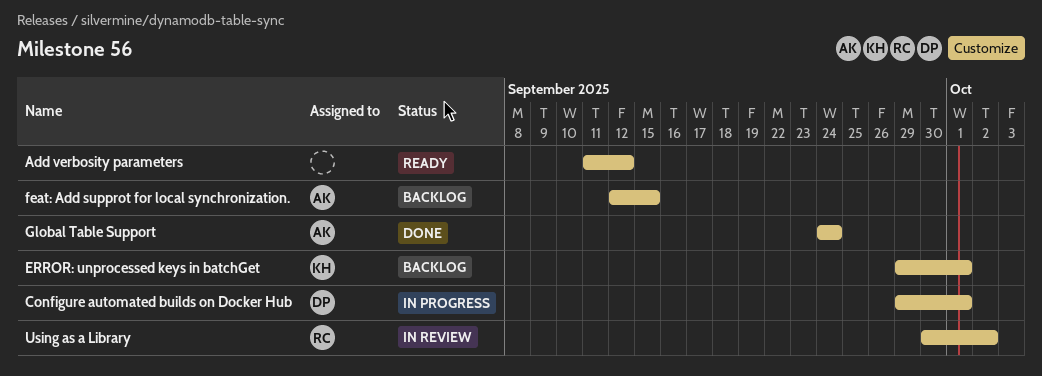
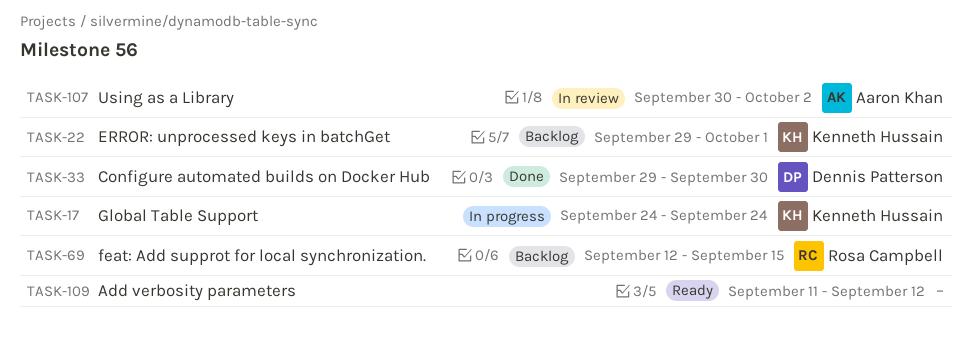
Configure automated builds on Docker Hub, status: In progress -> Done
Configure automated builds on Docker Hub, due: Oct 1 -> Sep 30
feat: Add supprot for local synchronization., owner: Aaron Khan -> Rosa Campbell
Global Table Support, status: Done -> In progress
Global Table Support, owner: Aaron Khan -> Kenneth Hussain
Using as a Library, owner: Rosa Campbell -> Aaron Khan

